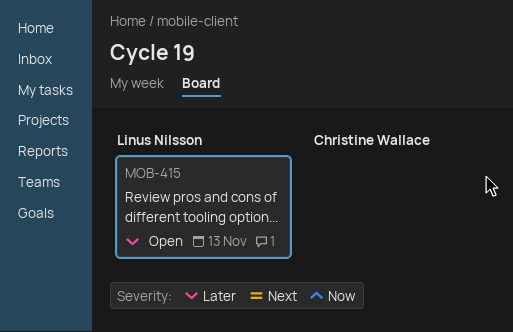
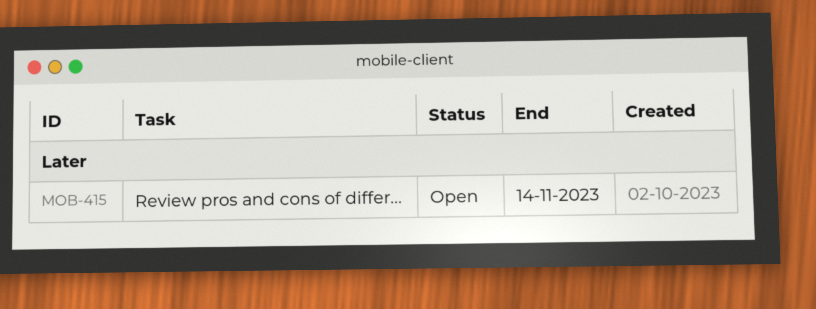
MOB-415, due: Nov 13 -> Nov 14

